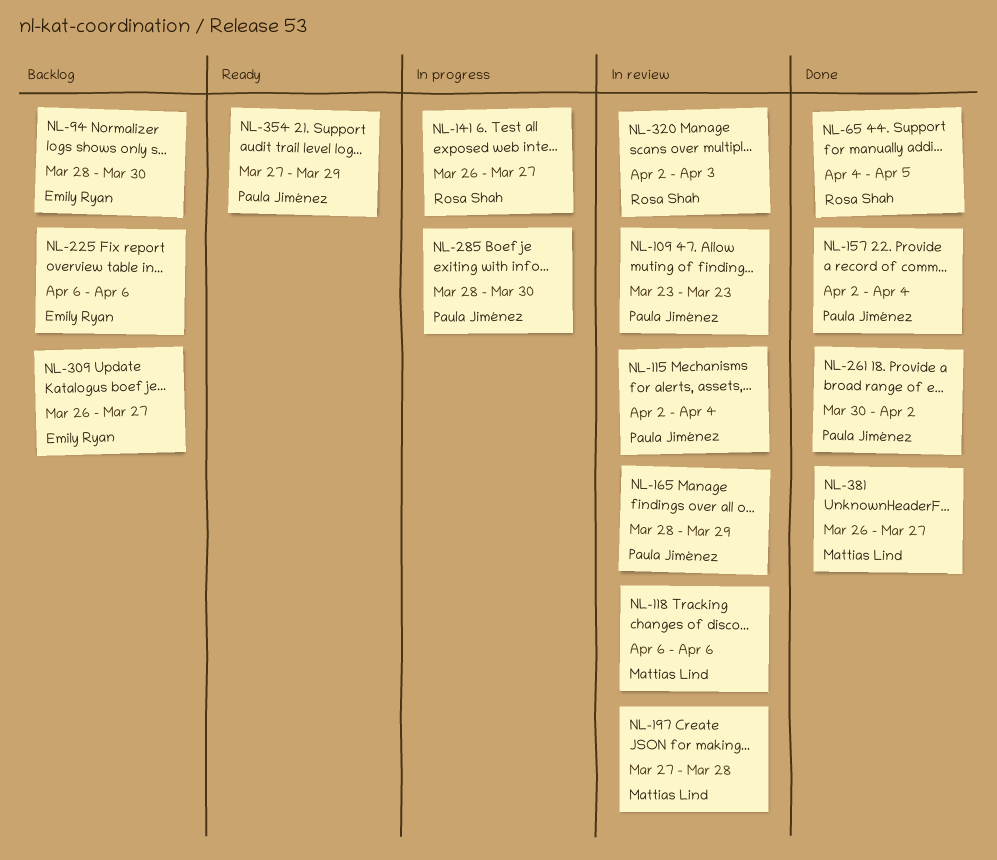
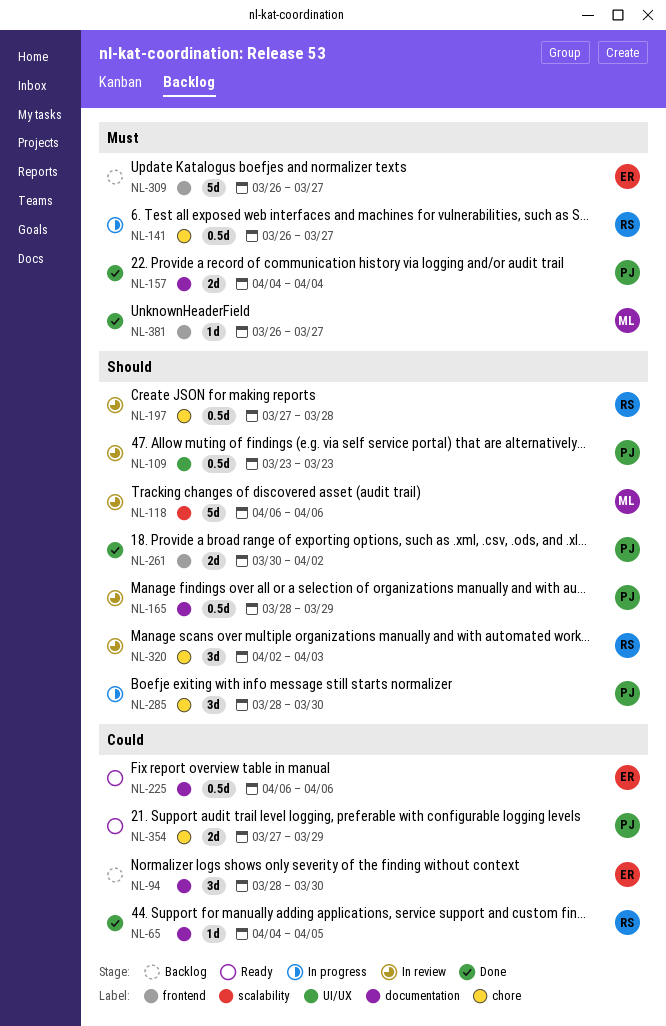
NL-115: present -> none
NL-157, start: Apr 2 -> Apr 4
NL-197, owner: Mattias Lind -> Rosa Shah
NL-225, status: Backlog -> Ready

